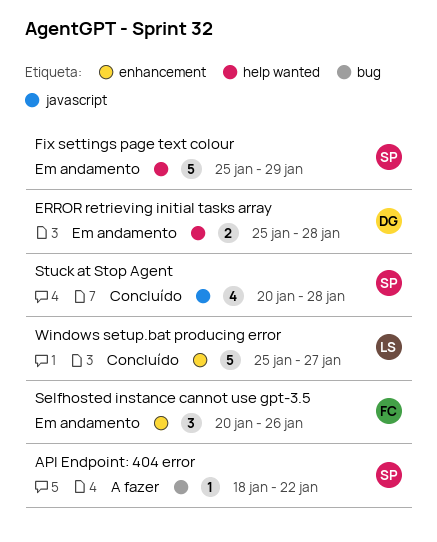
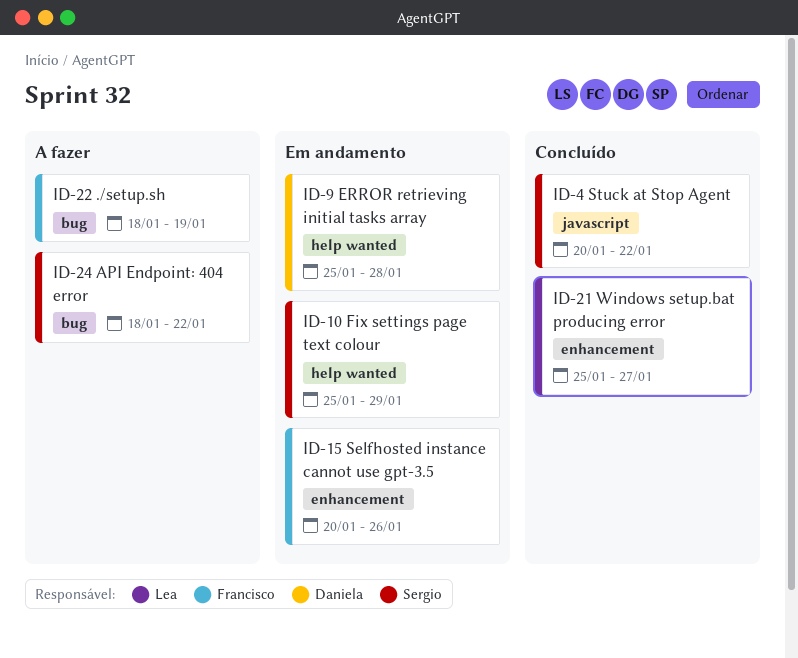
./setup.sh: none -> present
Stuck at Stop Agent, due: Jan 28 -> Jan 22

